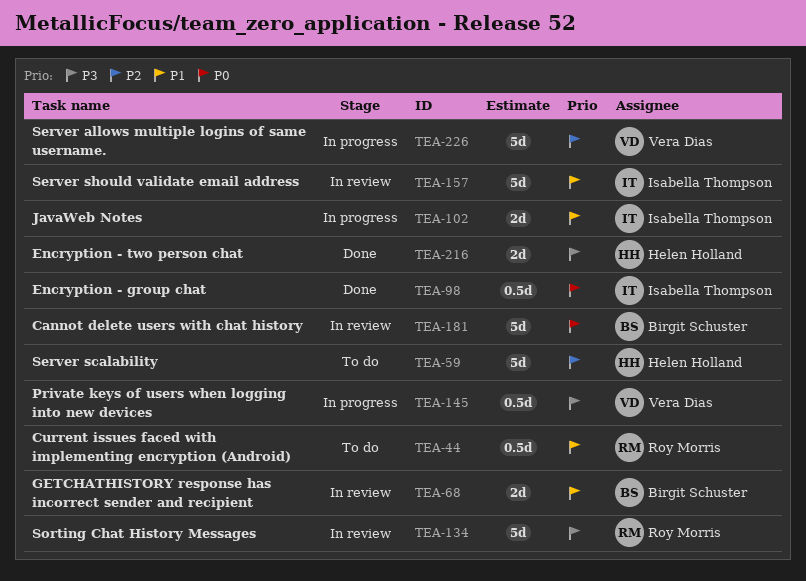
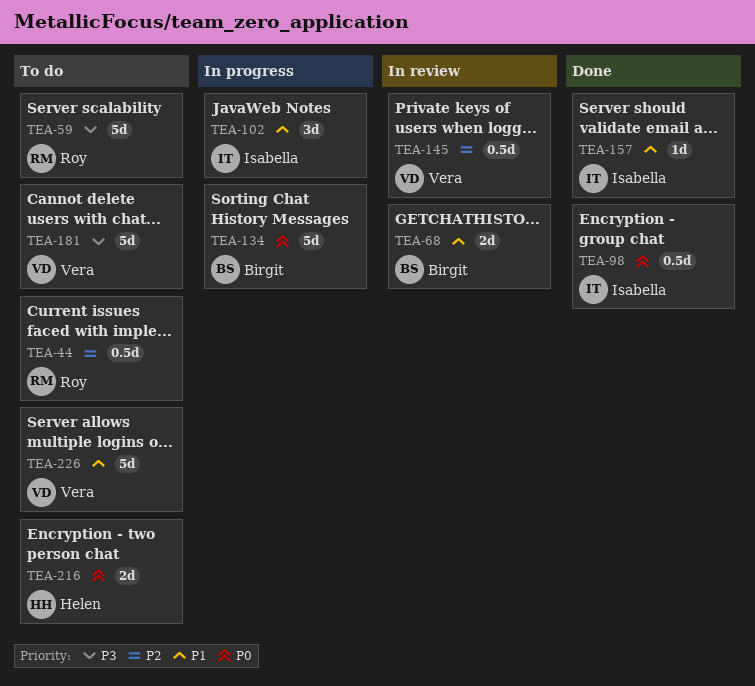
TEA-44, priority: P1 -> P2
TEA-59, owner: Helen Holland -> Roy Morris
TEA-59, priority: P2 -> P3
TEA-102, estimate: 2d -> 3d
TEA-134, status: In review -> In progress
TEA-134, owner: Roy Morris -> Birgit Schuster
TEA-134, priority: P3 -> P0
TEA-145, status: In progress -> In review
TEA-145, priority: P3 -> P2
TEA-157, status: In review -> Done
TEA-157, estimate: 5d -> 1d
TEA-181, status: In review -> To do
TEA-181, owner: Birgit Schuster -> Vera Dias
TEA-181, priority: P0 -> P3
TEA-216, status: Done -> To do
TEA-216, priority: P3 -> P0
TEA-226, status: In progress -> To do
TEA-226, priority: P2 -> P1

